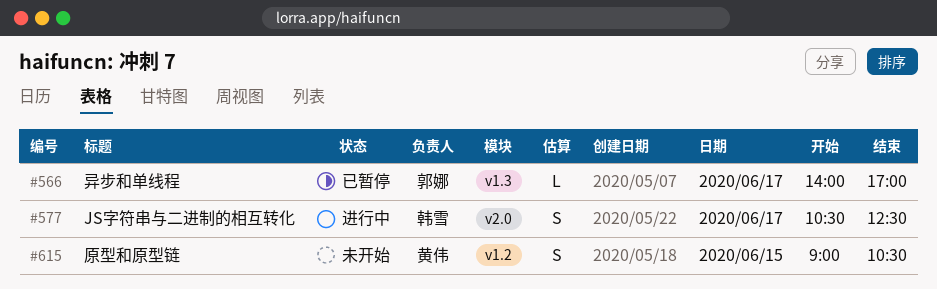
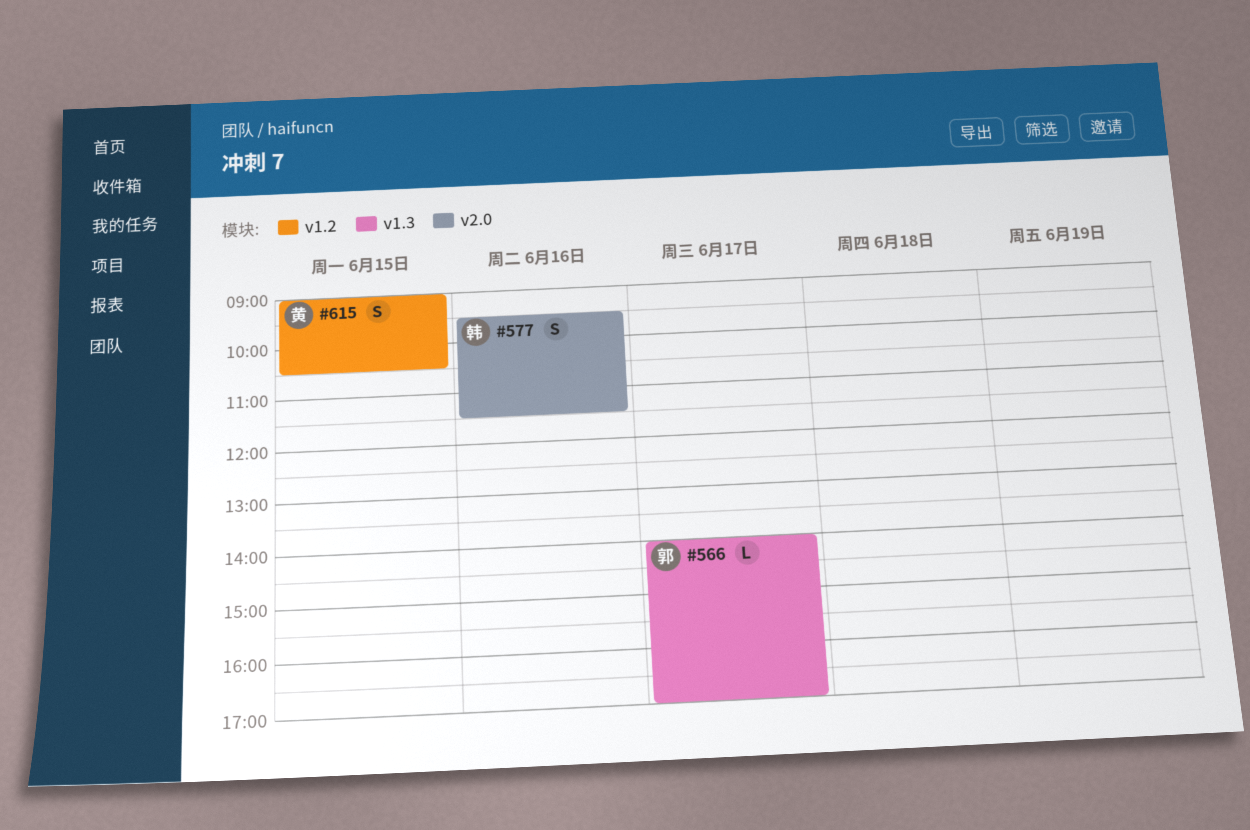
#577, day: Jun 17 -> Jun 16
#577, begins: 10:30 -> 09:30
#577, ends: 12:30 -> 11:30

